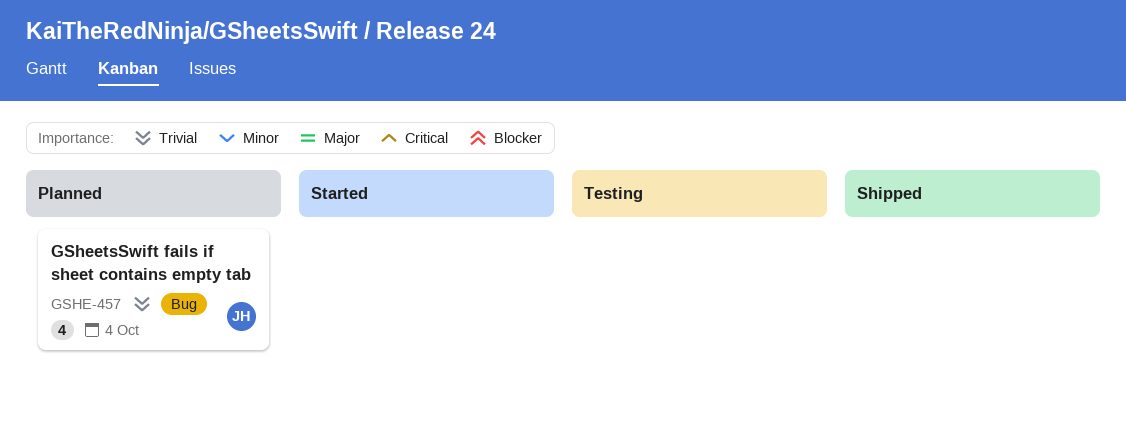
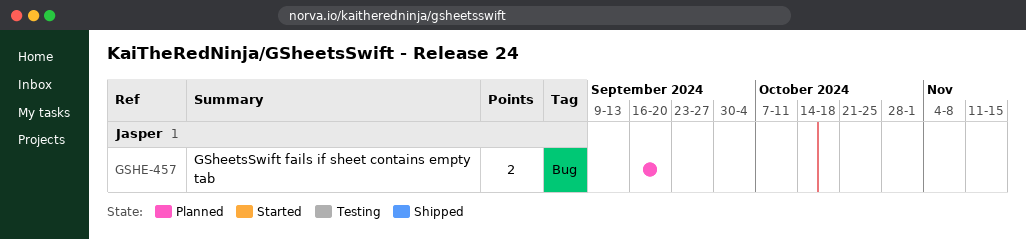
GSHE-457, estimate: 4 -> 2
GSHE-457, due: Oct 4 -> Sep 20

